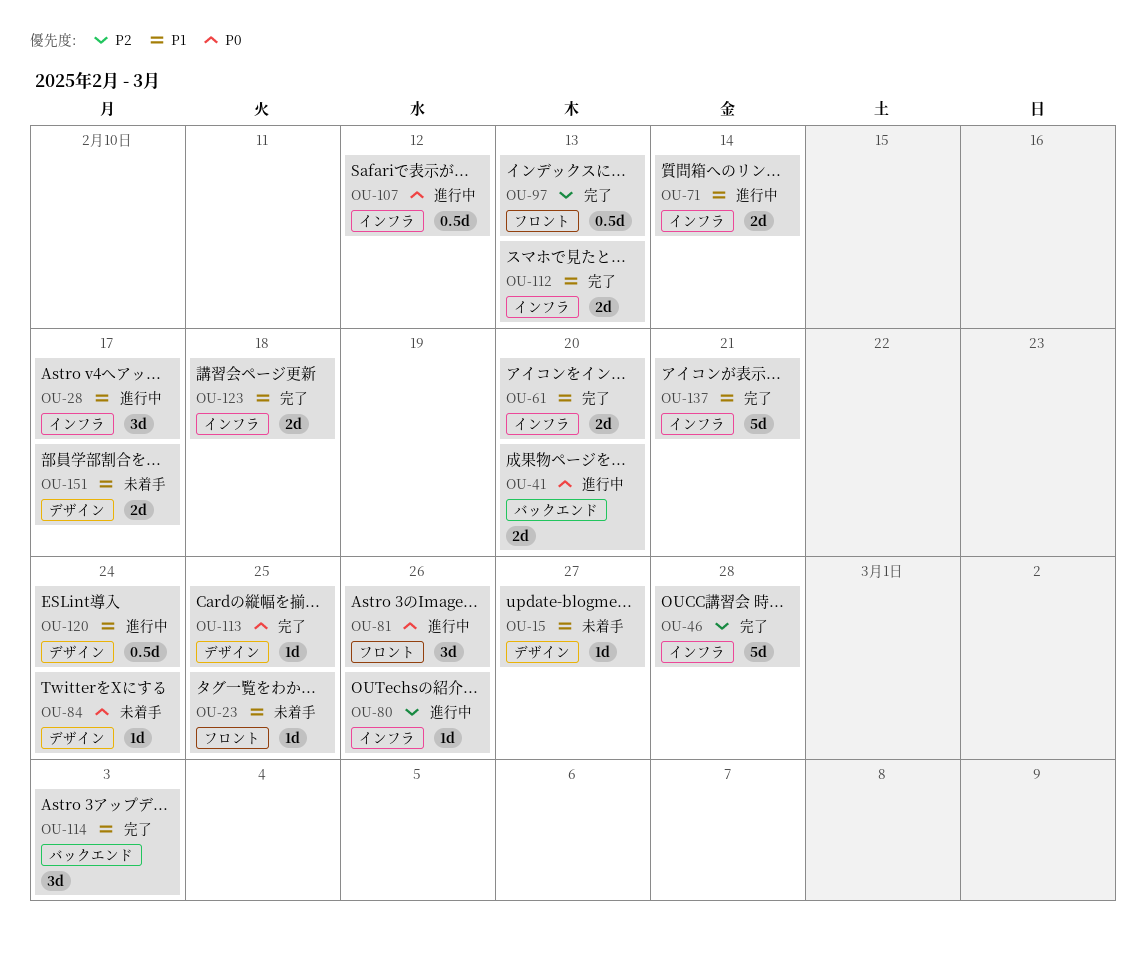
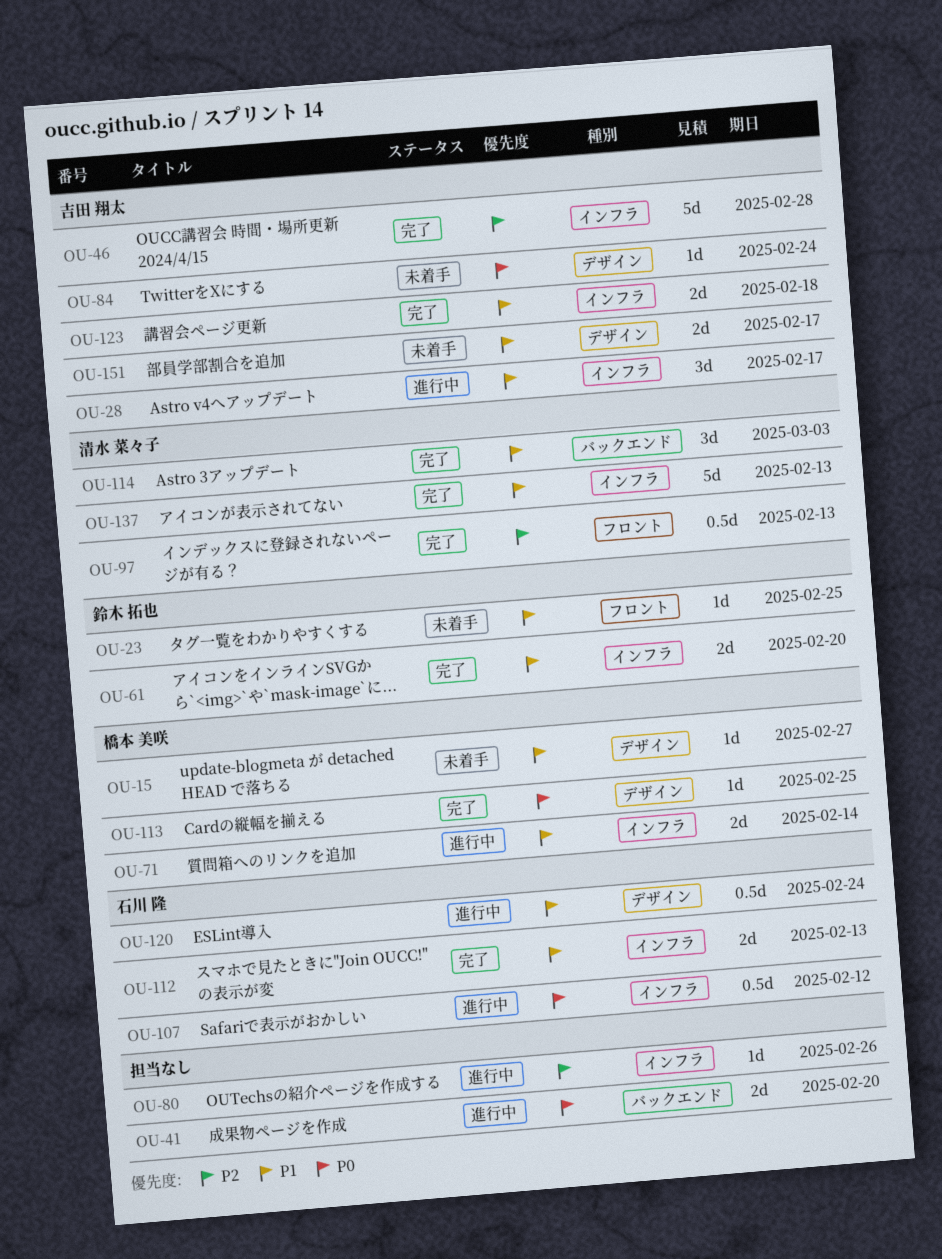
OU-81: present -> none
OU-137, due: Feb 21 -> Feb 13

